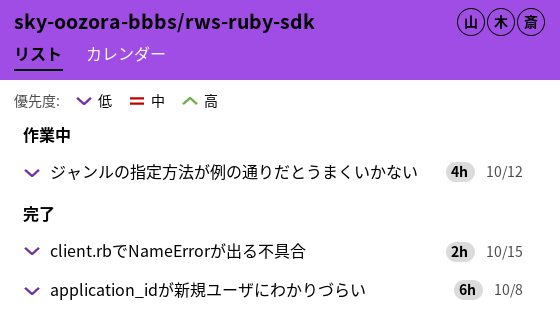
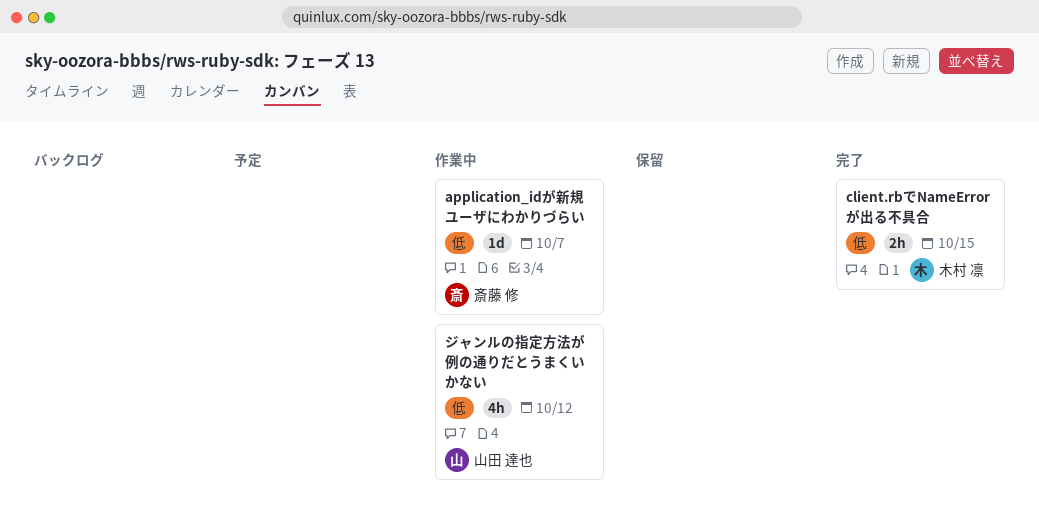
application_idが新規ユーザにわかりづらい, status: 完了 -> 作業中
application_idが新規ユーザにわかりづらい, estimate: 6h -> 1d
application_idが新規ユーザにわかりづらい, due: Oct 8 -> Oct 7

